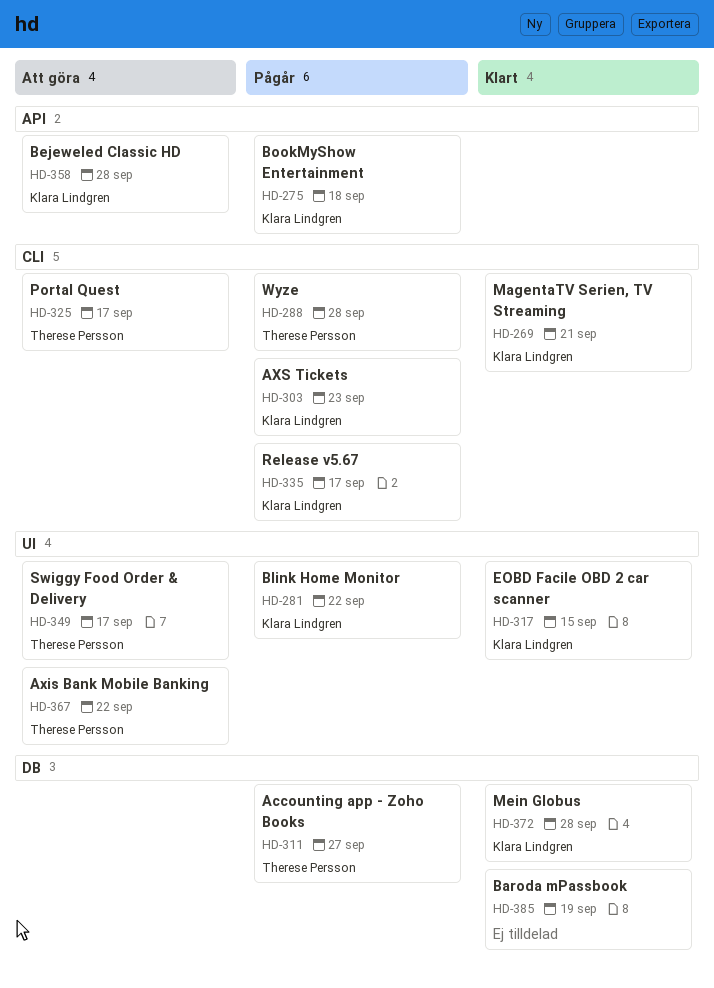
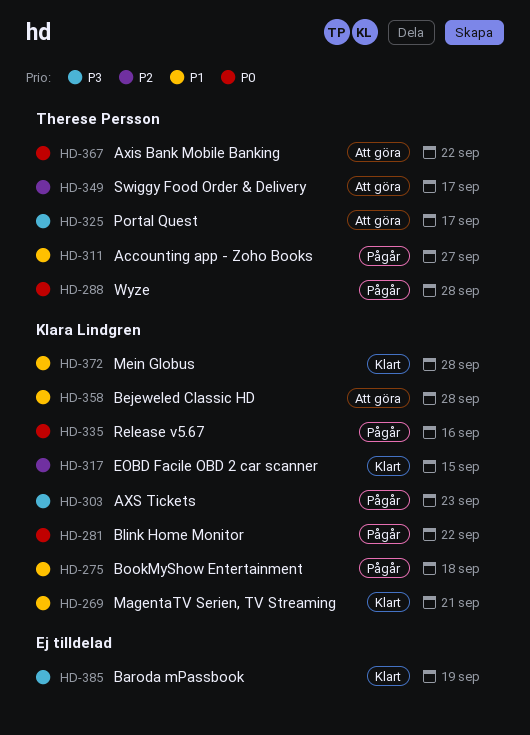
HD-335, due: Sep 17 -> Sep 16

